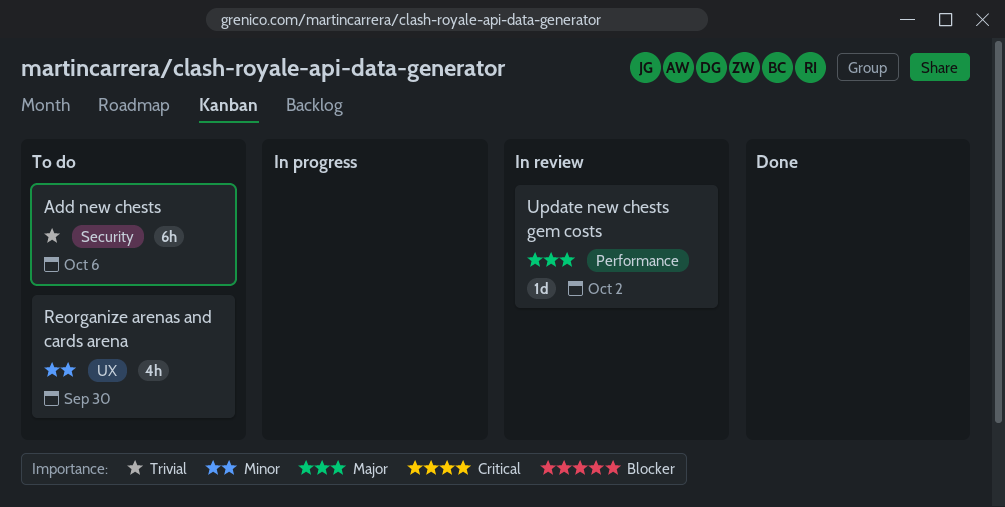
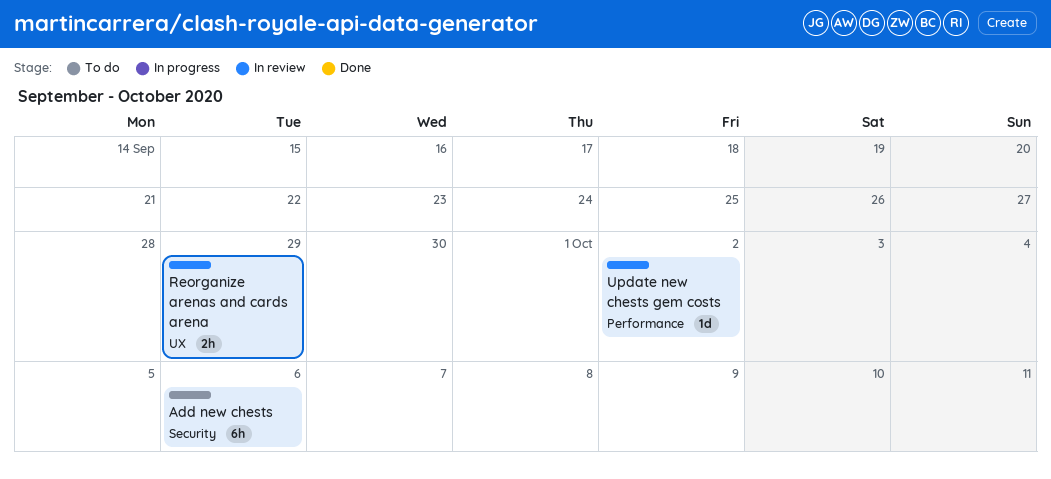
Reorganize arenas and cards arena, status: To do -> In review
Reorganize arenas and cards arena, estimate: 4h -> 2h
Reorganize arenas and cards arena, due: Sep 30 -> Sep 29

